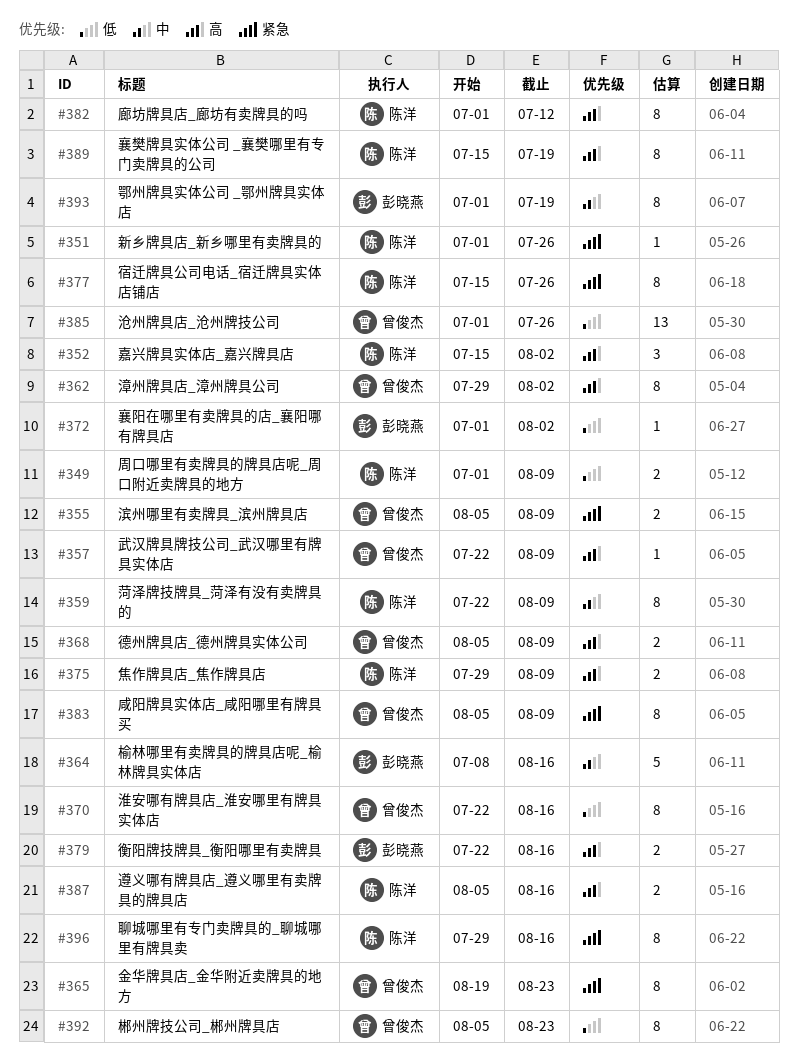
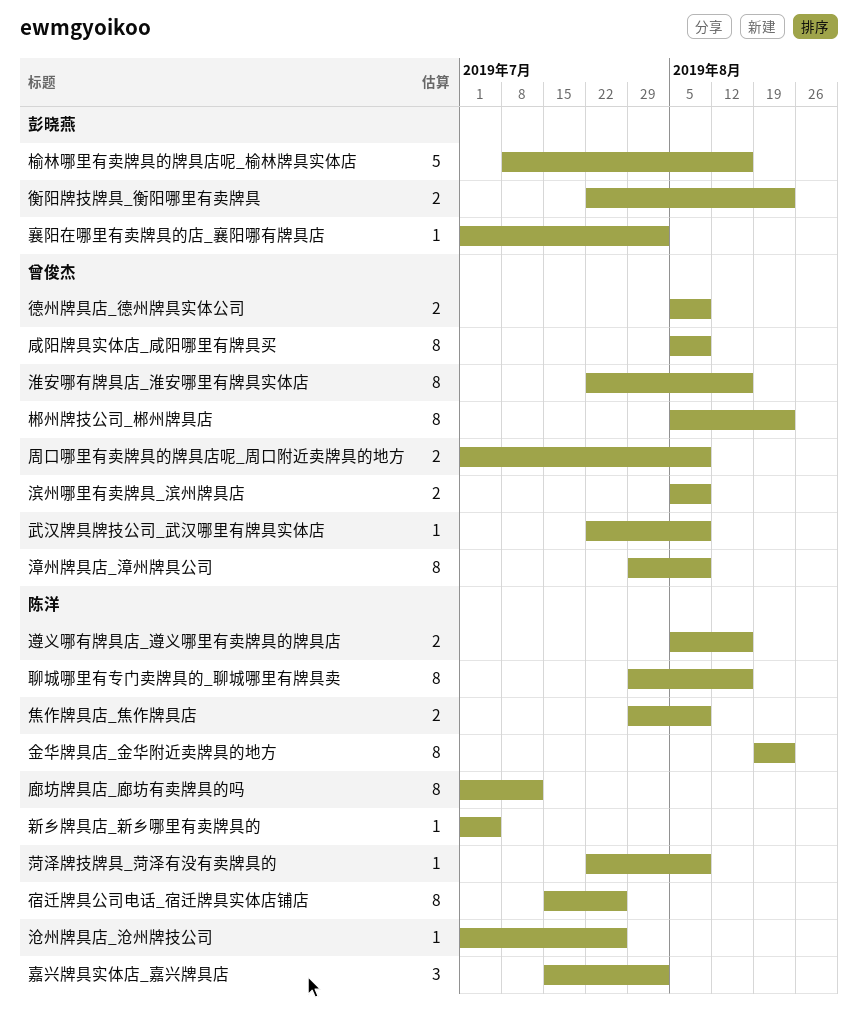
周口哪里有卖牌具的牌具店呢_周口附近卖牌具的地方, owner: 陈洋 -> 曾俊杰
新乡牌具店_新乡哪里有卖牌具的, due: Jul 26 -> Jul 5
沧州牌具店_沧州牌技公司, owner: 曾俊杰 -> 陈洋
沧州牌具店_沧州牌技公司, estimate: 13 -> 1
漳州牌具店_漳州牌具公司, due: Aug 2 -> Aug 9
菏泽牌技牌具_菏泽有没有卖牌具的, estimate: 8 -> 1
衡阳牌技牌具_衡阳哪里有卖牌具, due: Aug 16 -> Aug 23
襄樊牌具实体公司 _襄樊哪里有专门卖牌具的公司: present -> none
鄂州牌具实体公司 _鄂州牌具实体店: present -> none
金华牌具店_金华附近卖牌具的地方, owner: 曾俊杰 -> 陈洋

